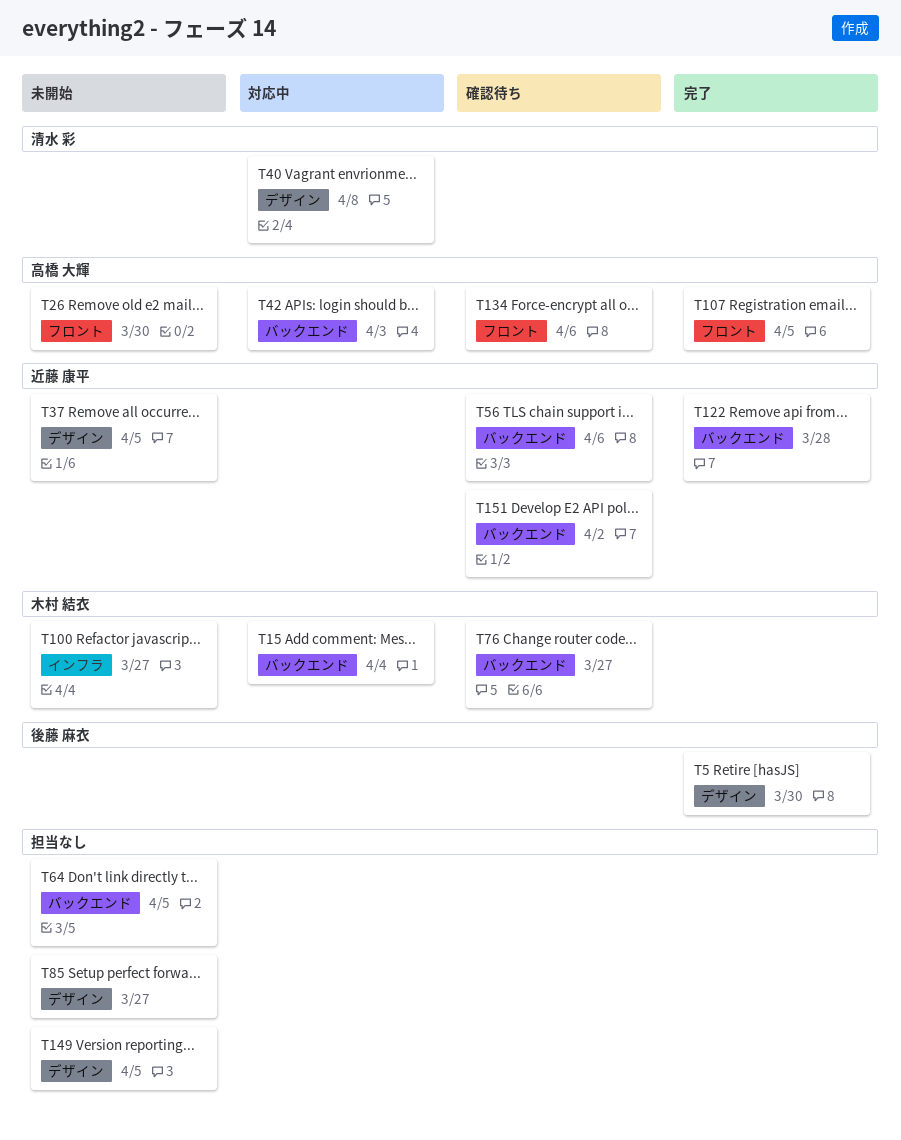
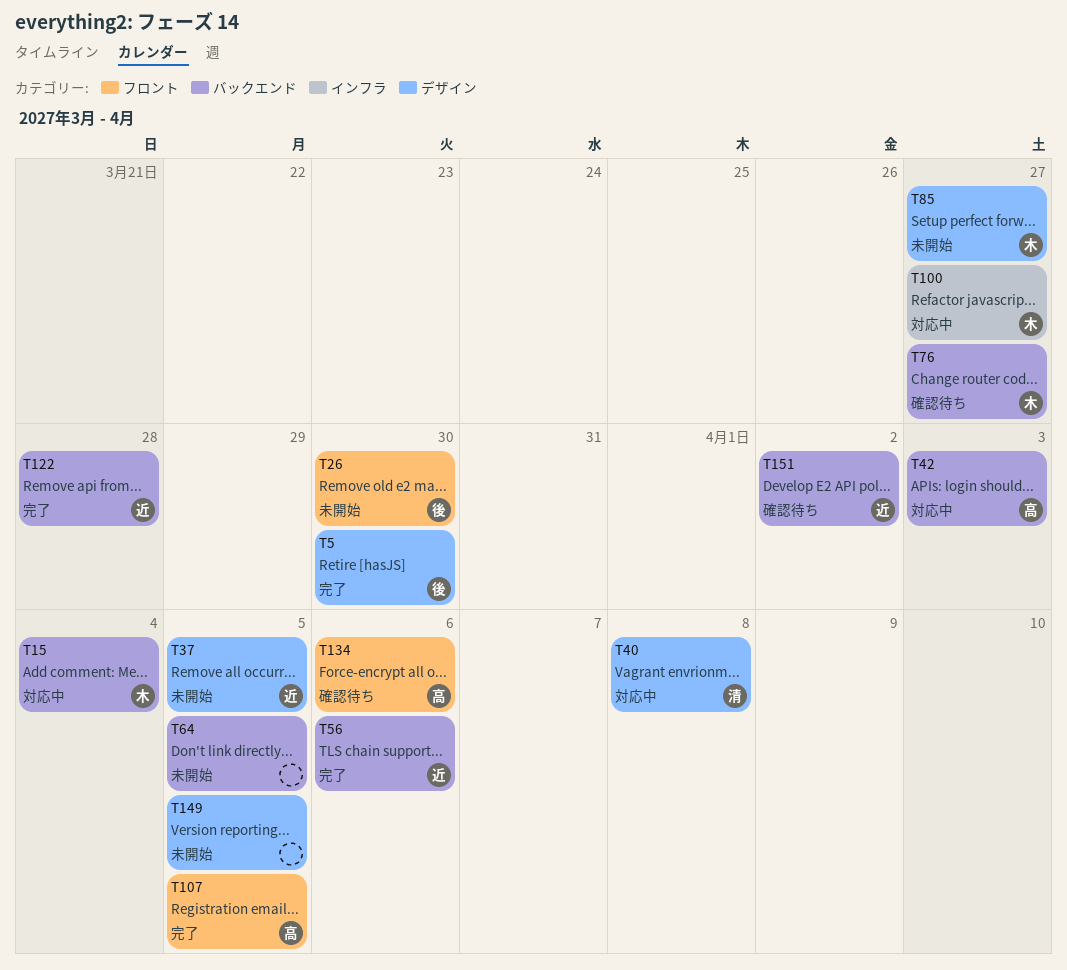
T26, owner: 高橋 大輝 -> 後藤 麻衣
T56, status: 確認待ち -> 完了
T85, owner: none -> 木村 結衣
T100, status: 未開始 -> 対応中

